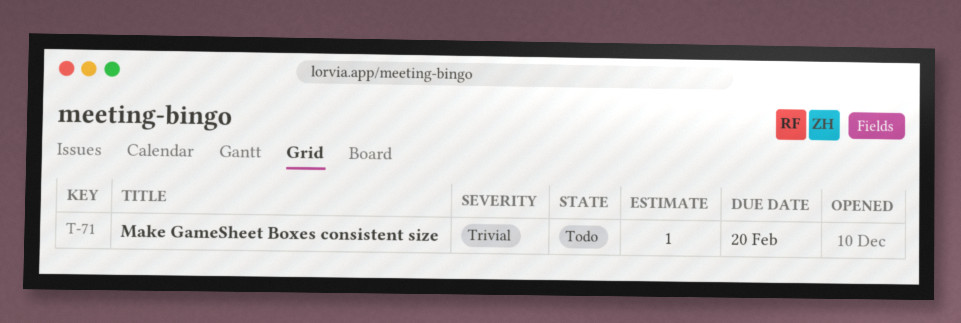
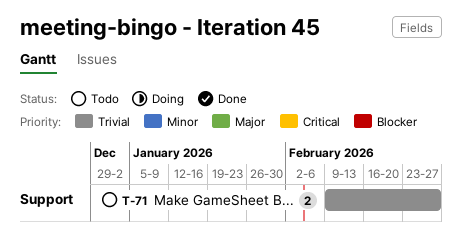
T-71, estimate: 1 -> 2
T-71, due: Feb 20 -> Feb 27

